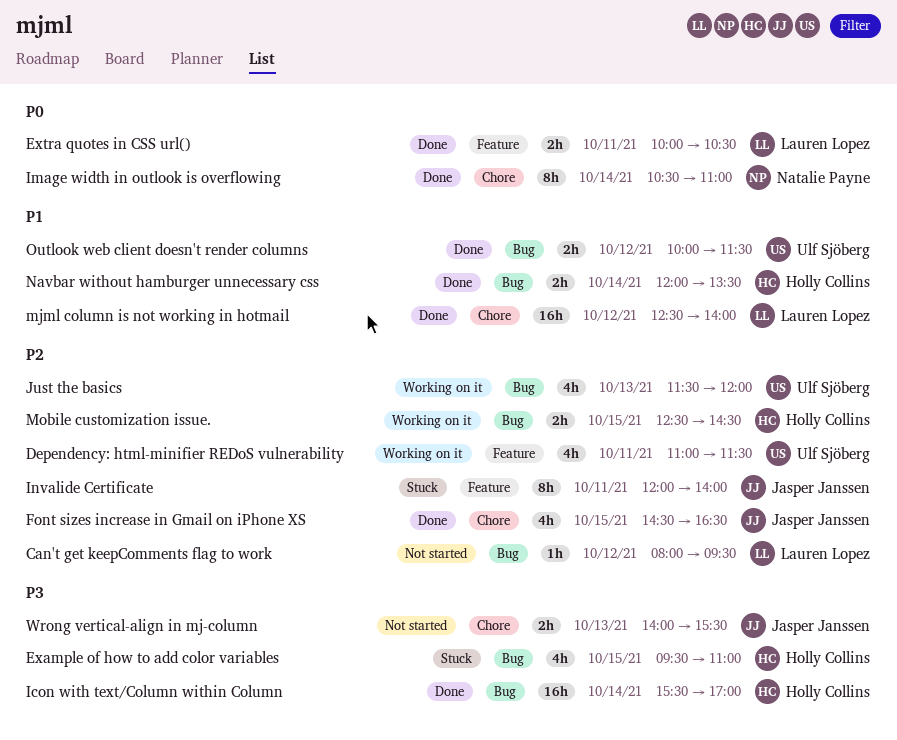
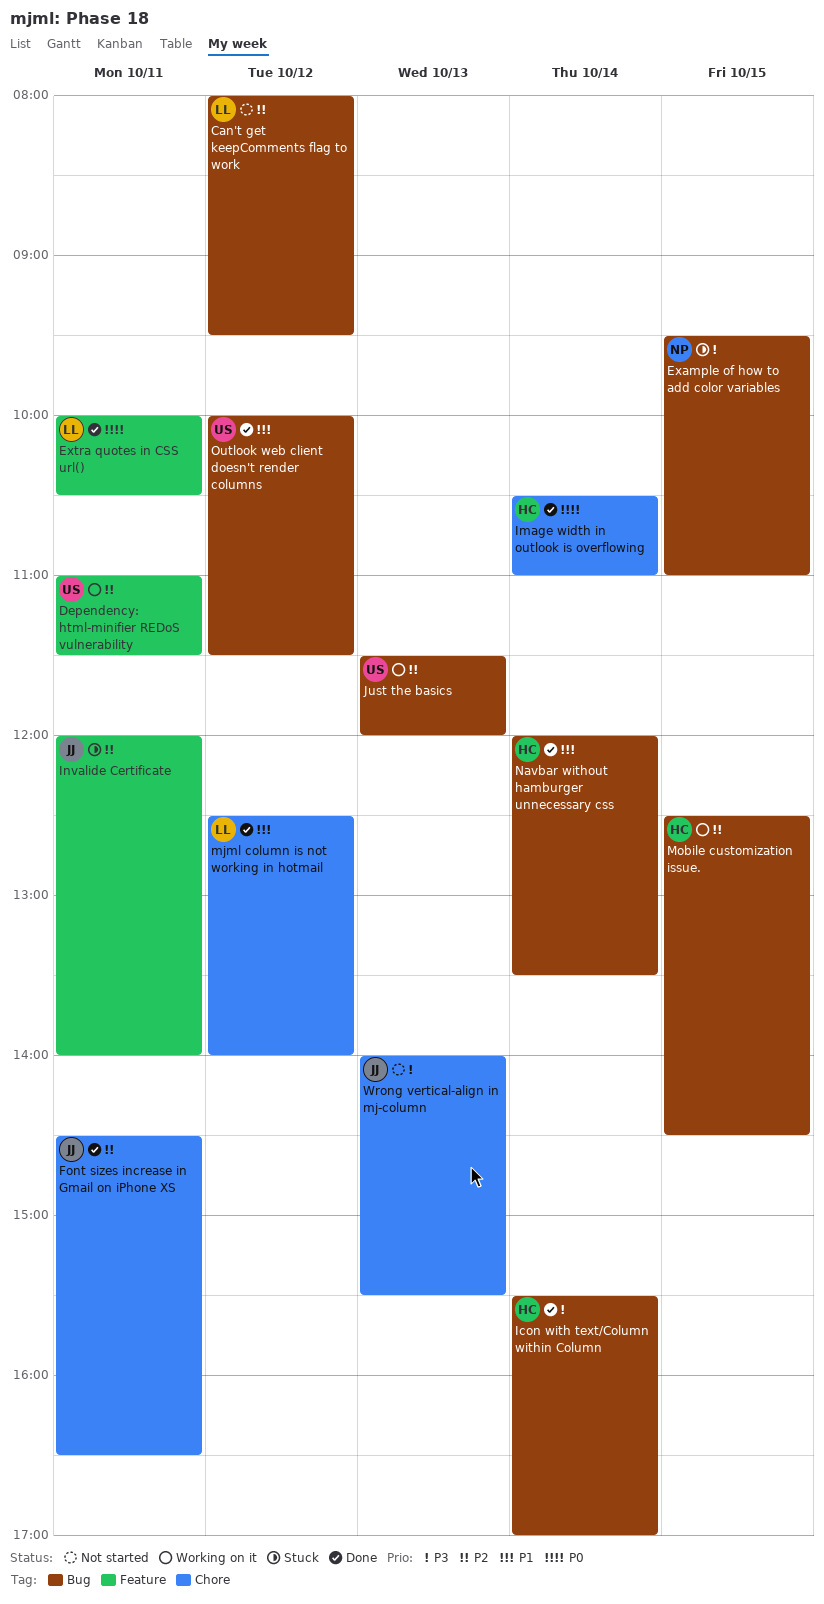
Example of how to add color variables, owner: Holly Collins -> Natalie Payne
Font sizes increase in Gmail on iPhone XS, day: Oct 15 -> Oct 11
Image width in outlook is overflowing, owner: Natalie Payne -> Holly Collins

